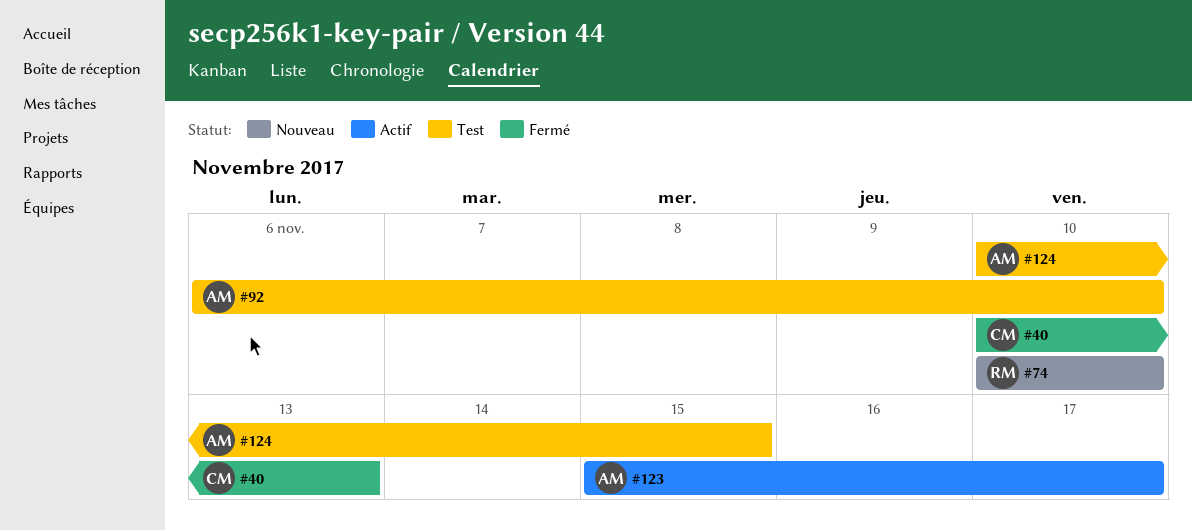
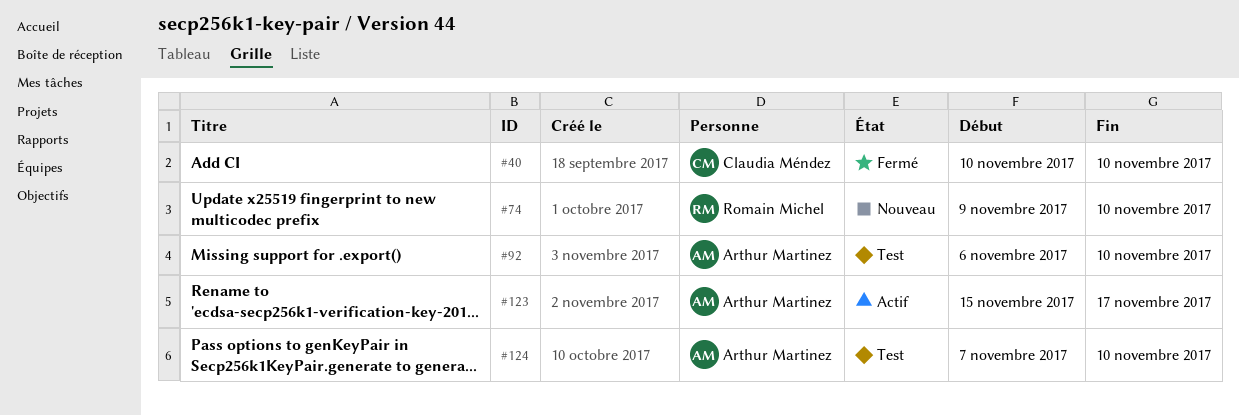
#40, due: Nov 13 -> Nov 10
#74, start: Nov 10 -> Nov 9
#124, start: Nov 10 -> Nov 7
#124, due: Nov 15 -> Nov 10

